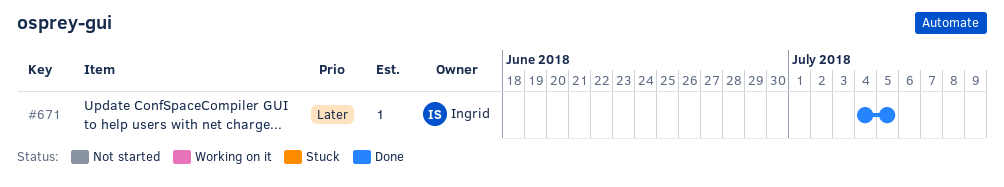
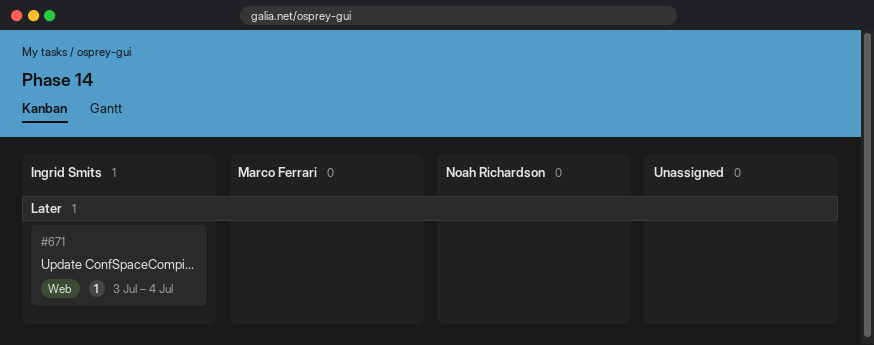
#671, start: Jul 4 -> Jul 3
#671, due: Jul 5 -> Jul 4

